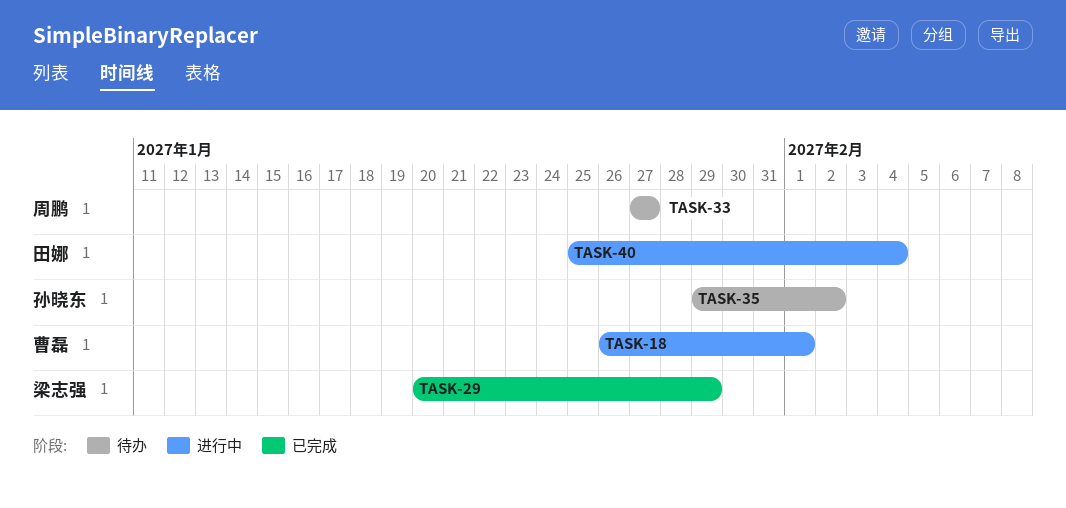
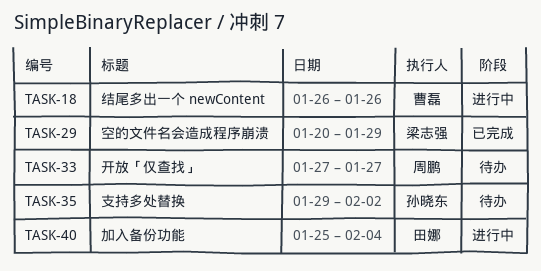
TASK-18, due: Feb 1 -> Jan 26

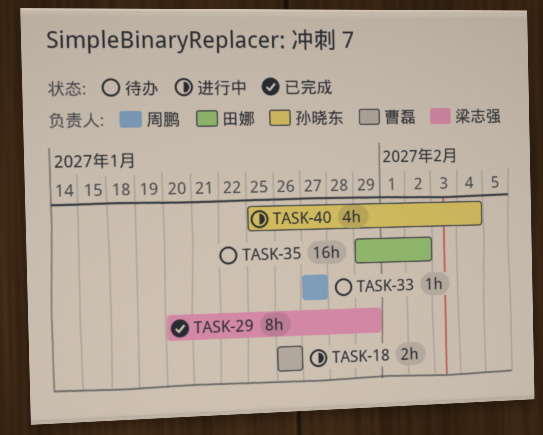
TASK-35, owner: 孙晓东 -> 田娜
TASK-40, owner: 田娜 -> 孙晓东

